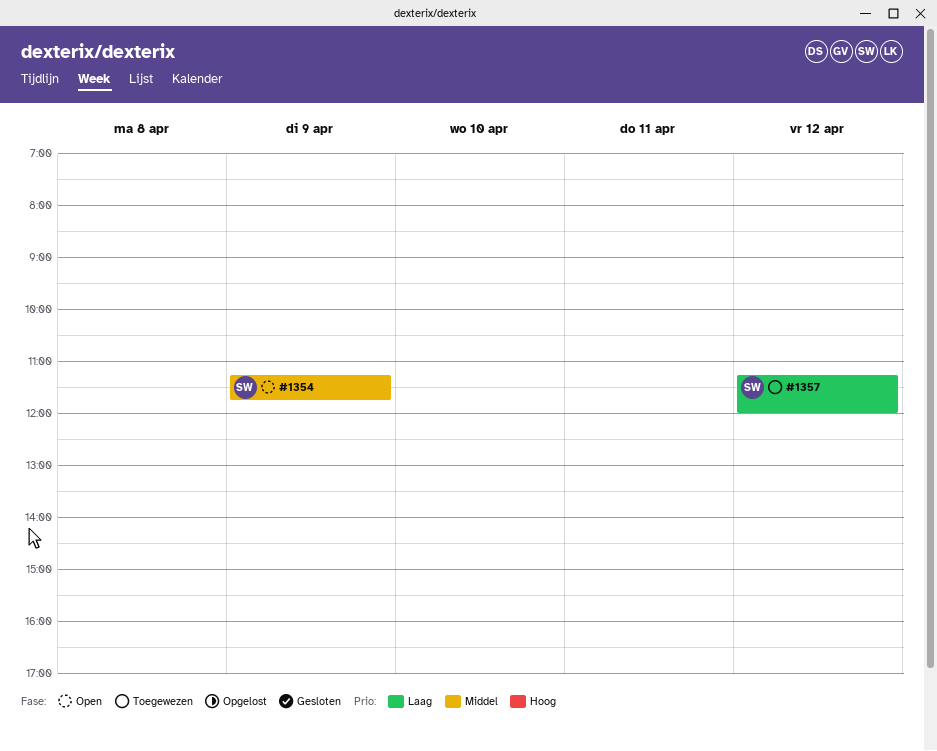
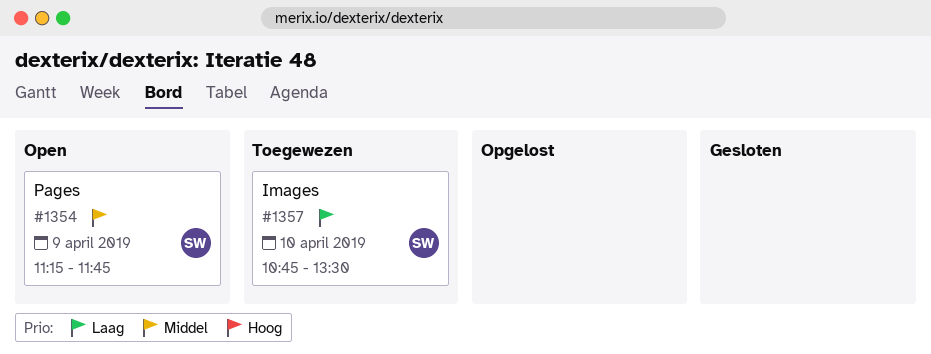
#1357, day: Apr 12 -> Apr 10
#1357, begins: 11:15 -> 10:45
#1357, ends: 12:00 -> 13:30

